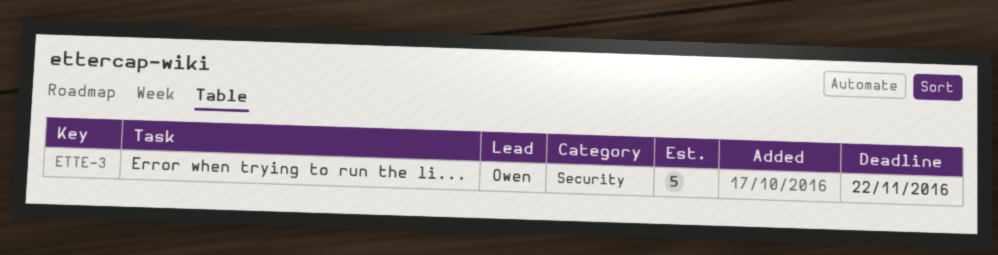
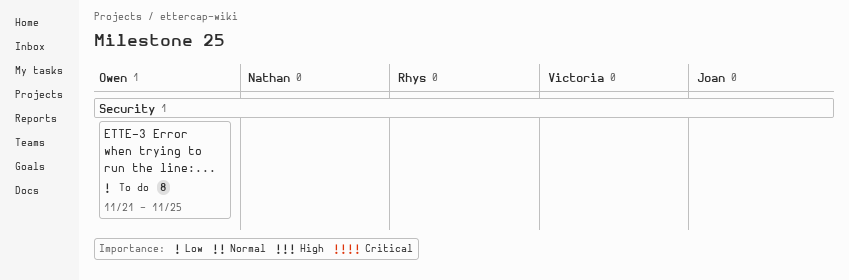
ETTE-3, estimate: 5 -> 8
ETTE-3, due: Nov 22 -> Nov 25

